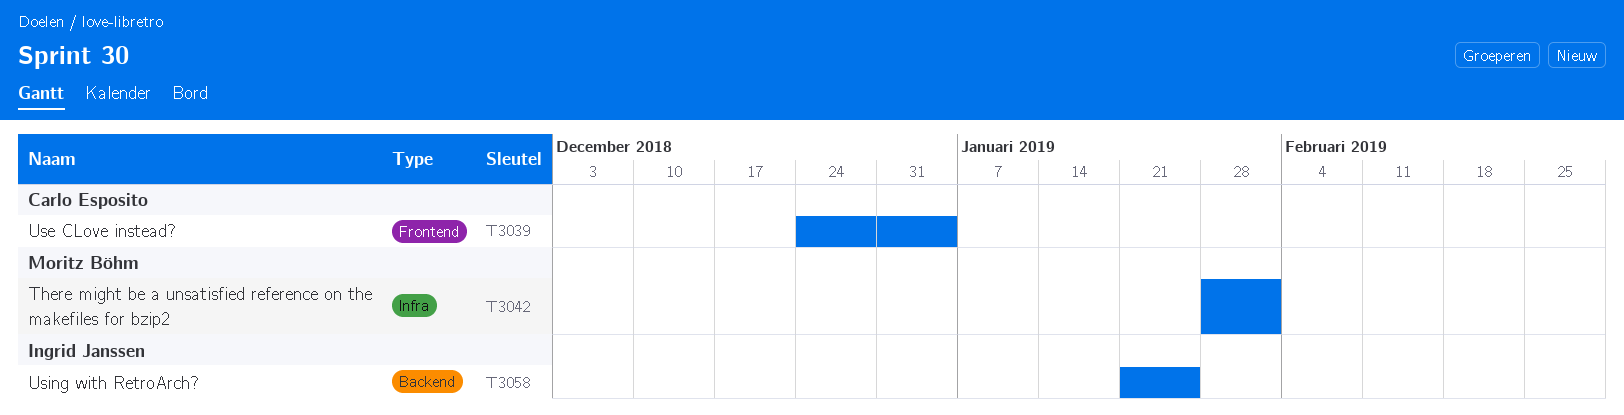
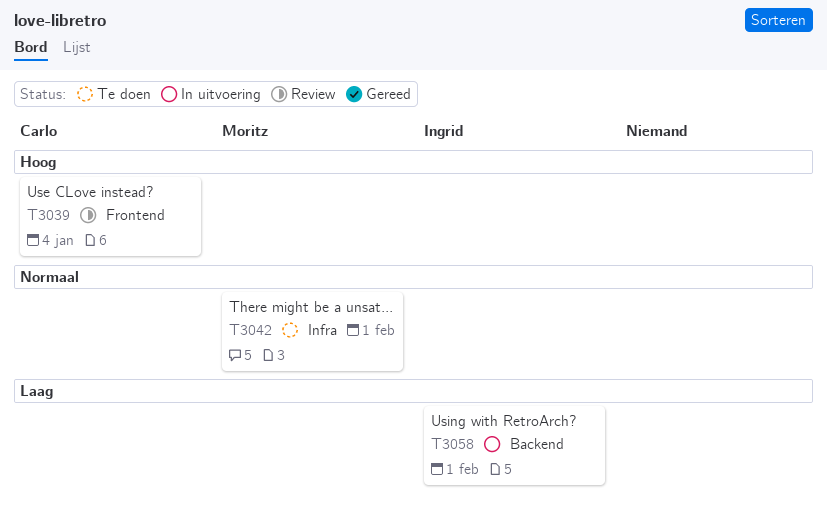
T3058, due: Jan 25 -> Feb 1

